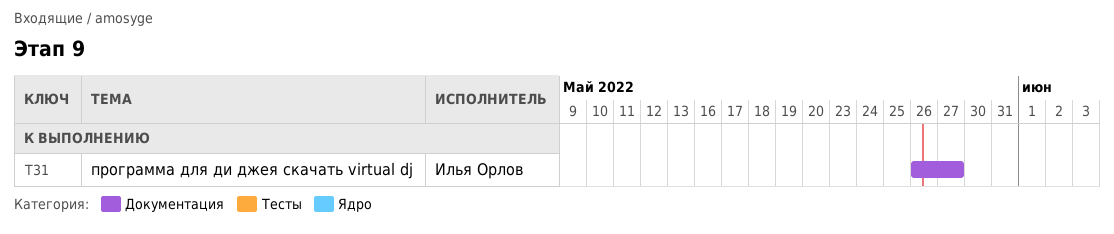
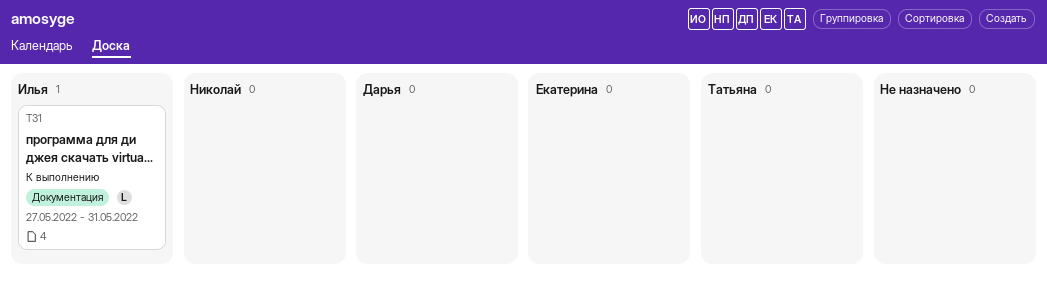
T31, start: May 26 -> May 27
T31, due: May 27 -> May 31

